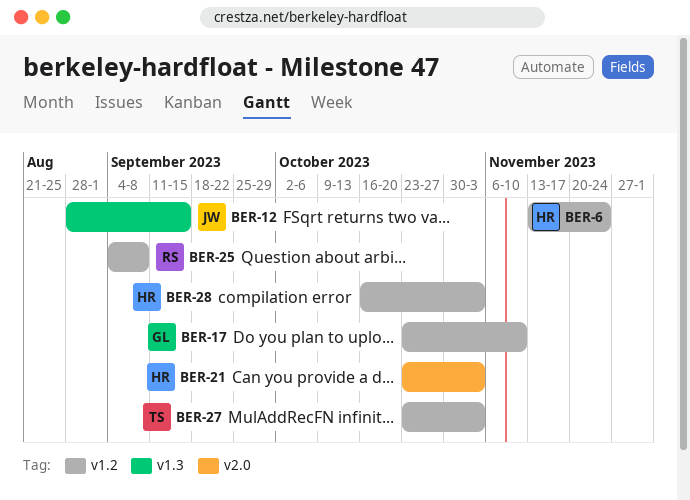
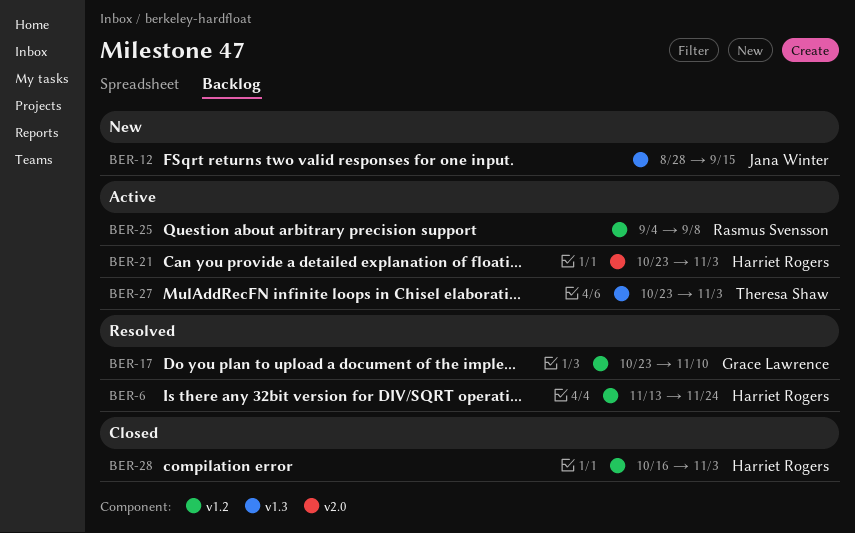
BER-27, label: v1.2 -> v1.3

